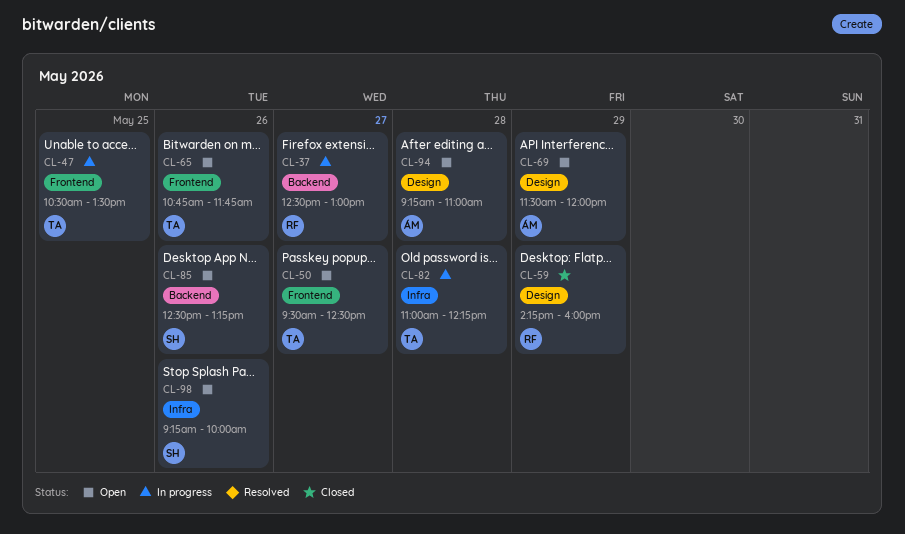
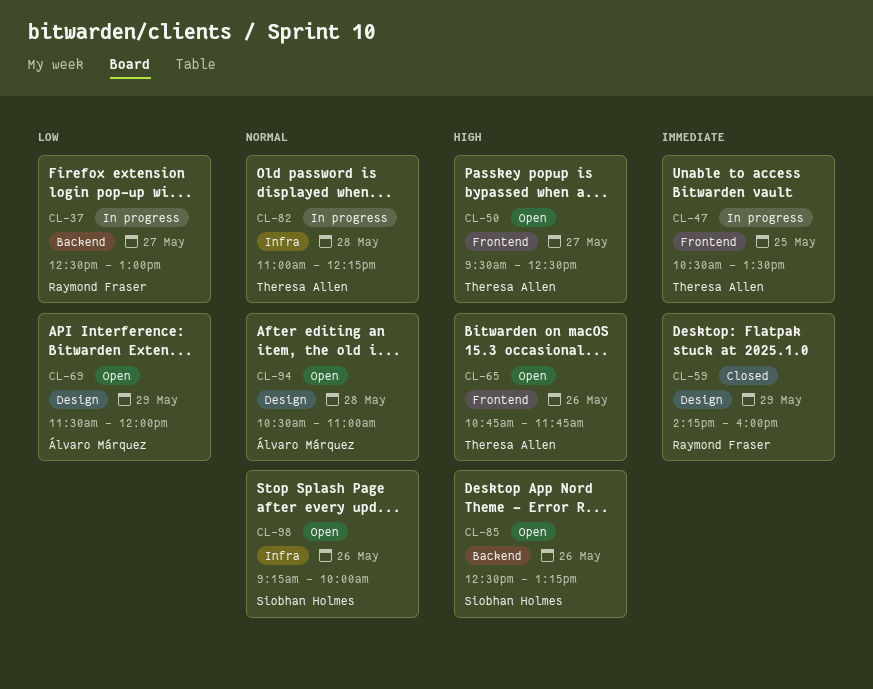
CL-94, begins: 09:15 -> 10:30

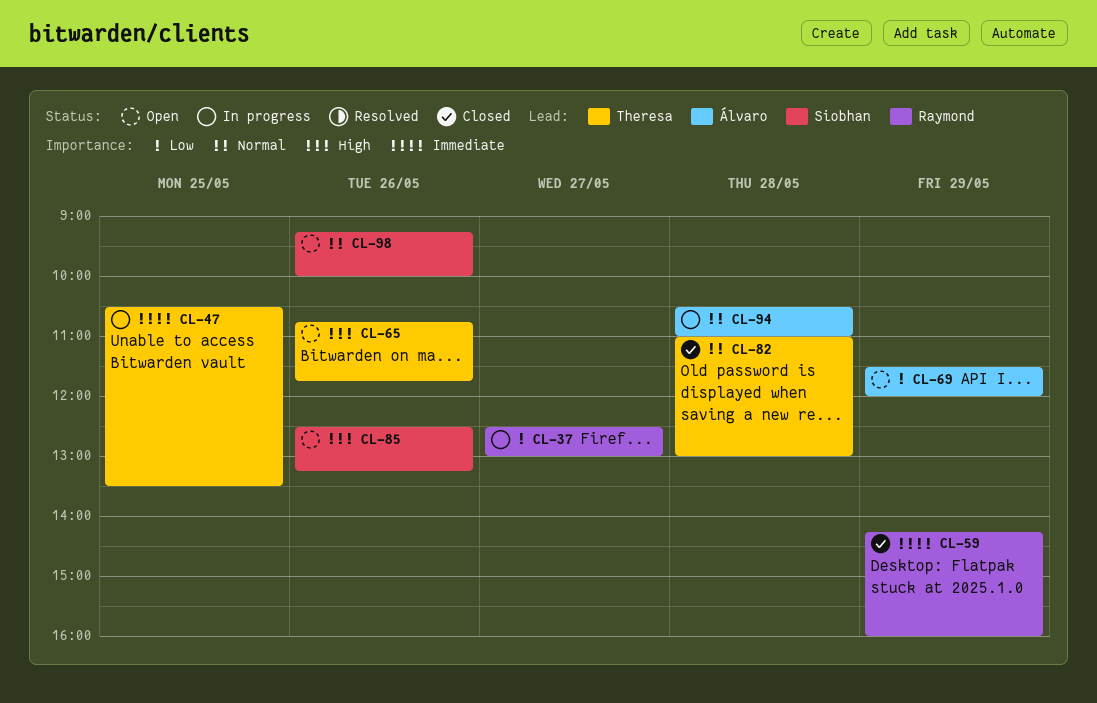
CL-50: present -> none
CL-82, status: In progress -> Closed
CL-82, ends: 12:15 -> 13:00
CL-94, status: Open -> In progress

